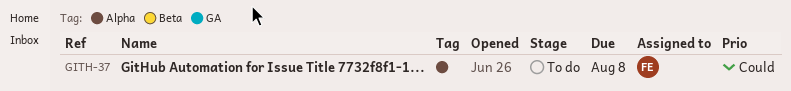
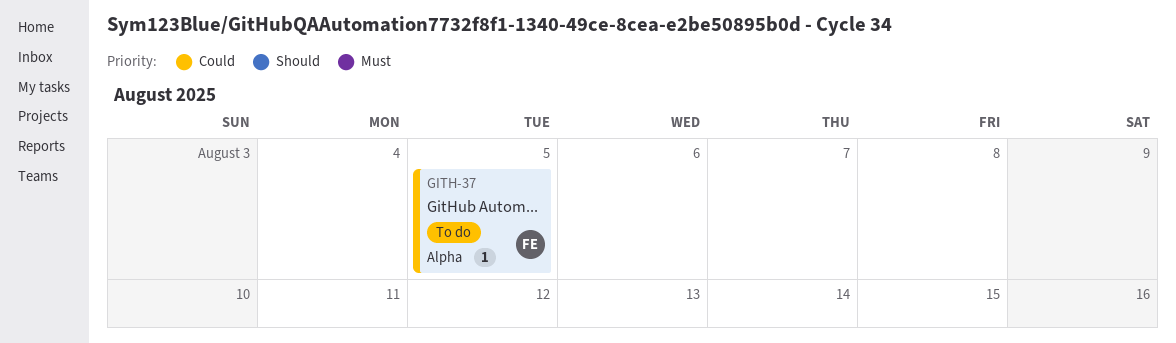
GITH-37, due: Aug 8 -> Aug 5

